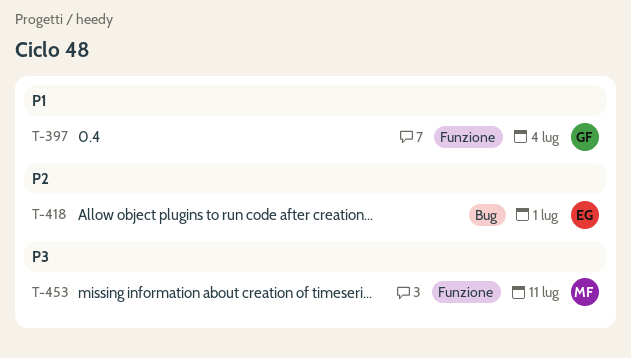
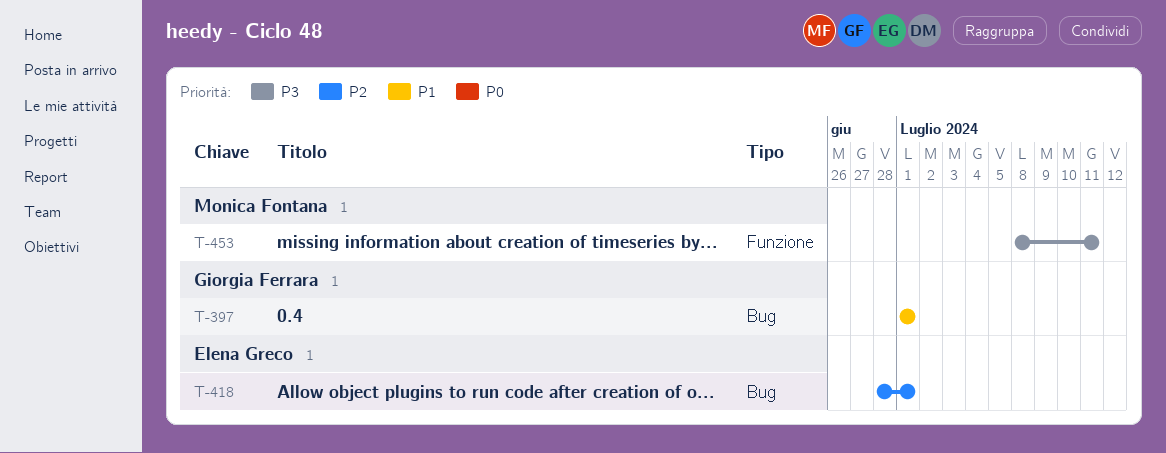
T-397, label: Funzione -> Bug
T-397, due: Jul 4 -> Jul 1

